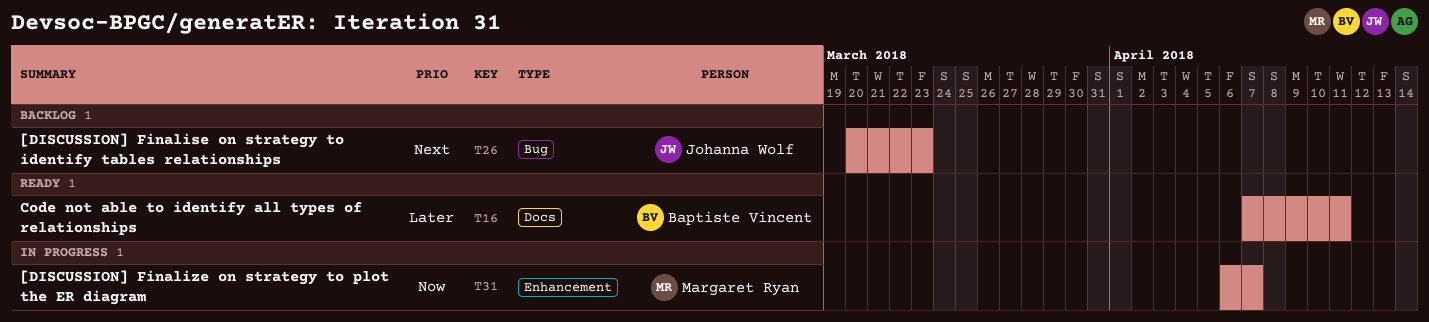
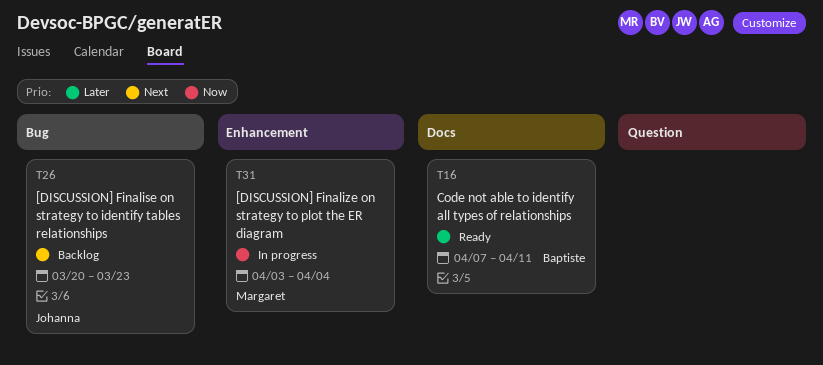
T31, start: Apr 6 -> Apr 3
T31, due: Apr 7 -> Apr 4

